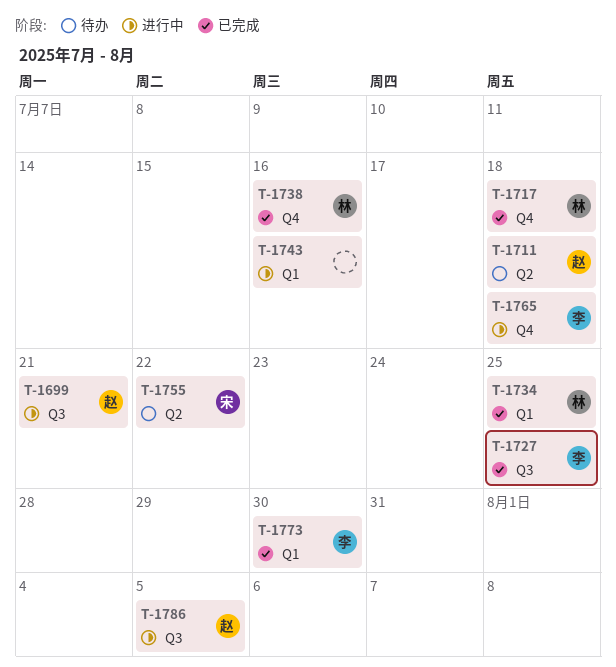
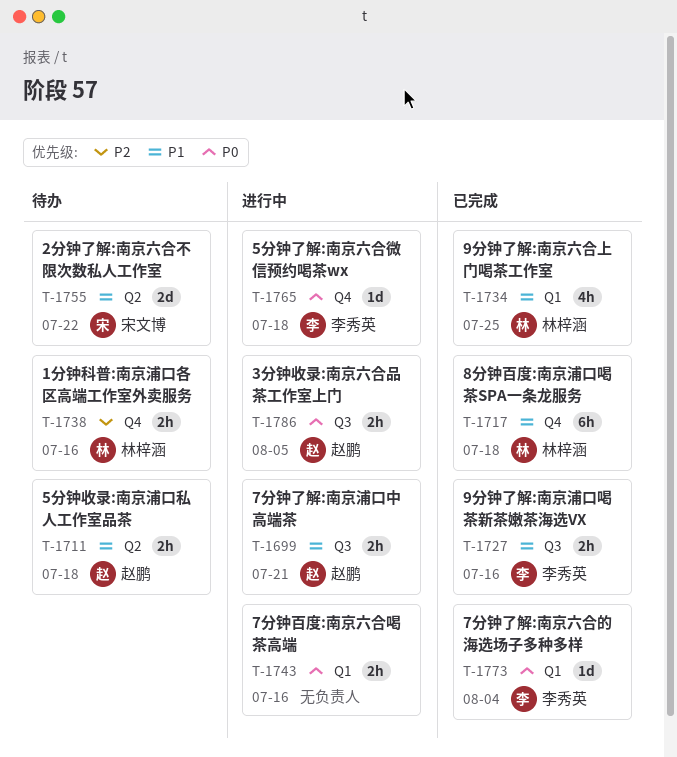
T-1727, due: Jul 25 -> Jul 16
T-1738, status: 已完成 -> 待办
T-1773, due: Jul 30 -> Aug 4

